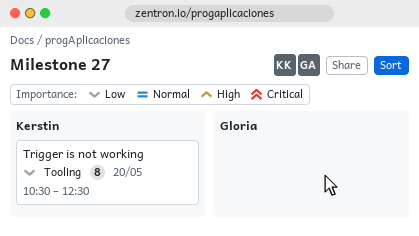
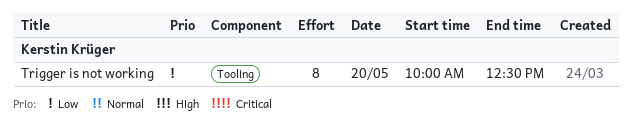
Trigger is not working, begins: 10:30 -> 10:00

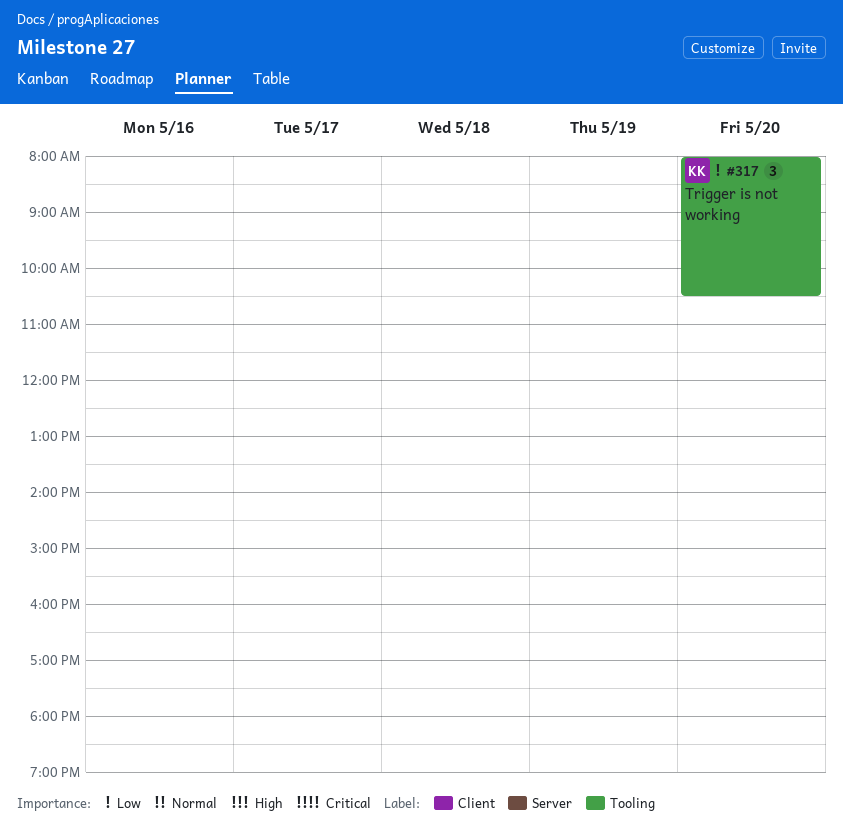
Trigger is not working, estimate: 8 -> 3
Trigger is not working, begins: 10:00 -> 08:00
Trigger is not working, ends: 12:30 -> 10:30

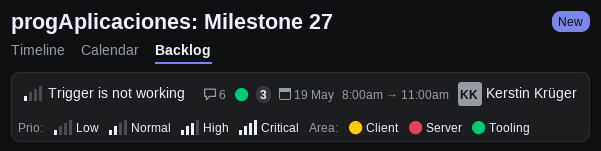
Trigger is not working, day: May 20 -> May 19
Trigger is not working, ends: 10:30 -> 11:00

